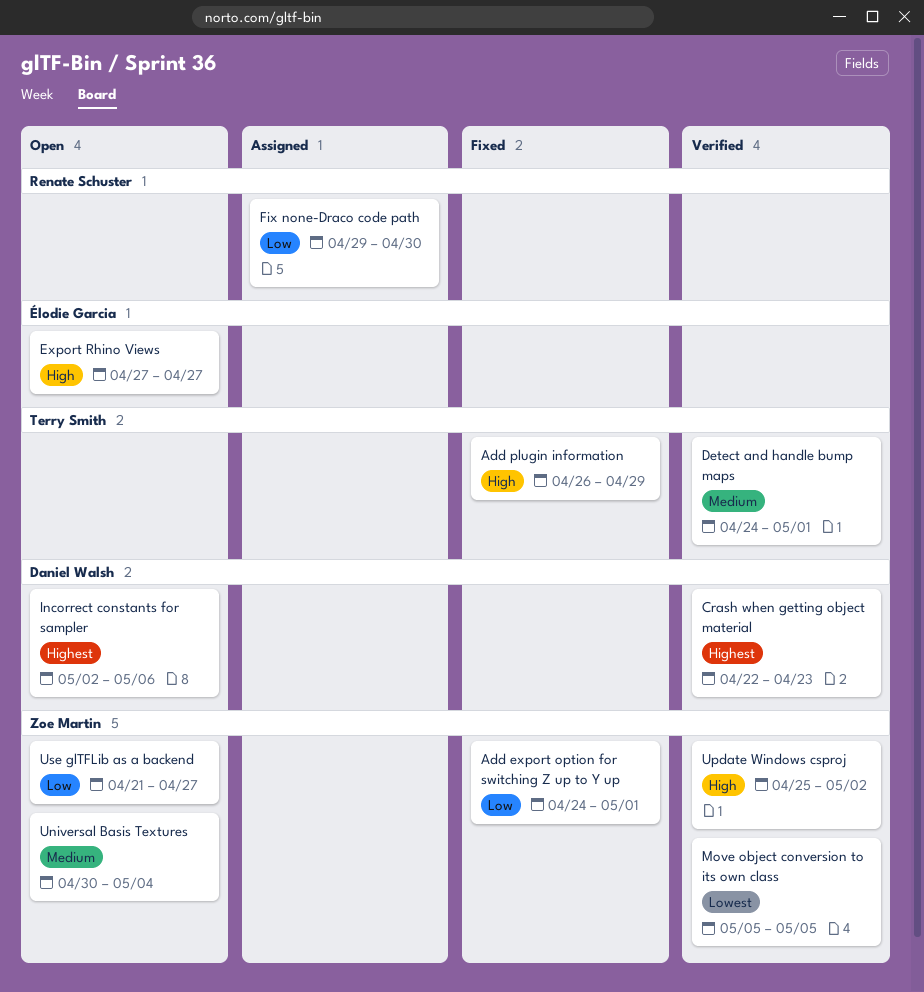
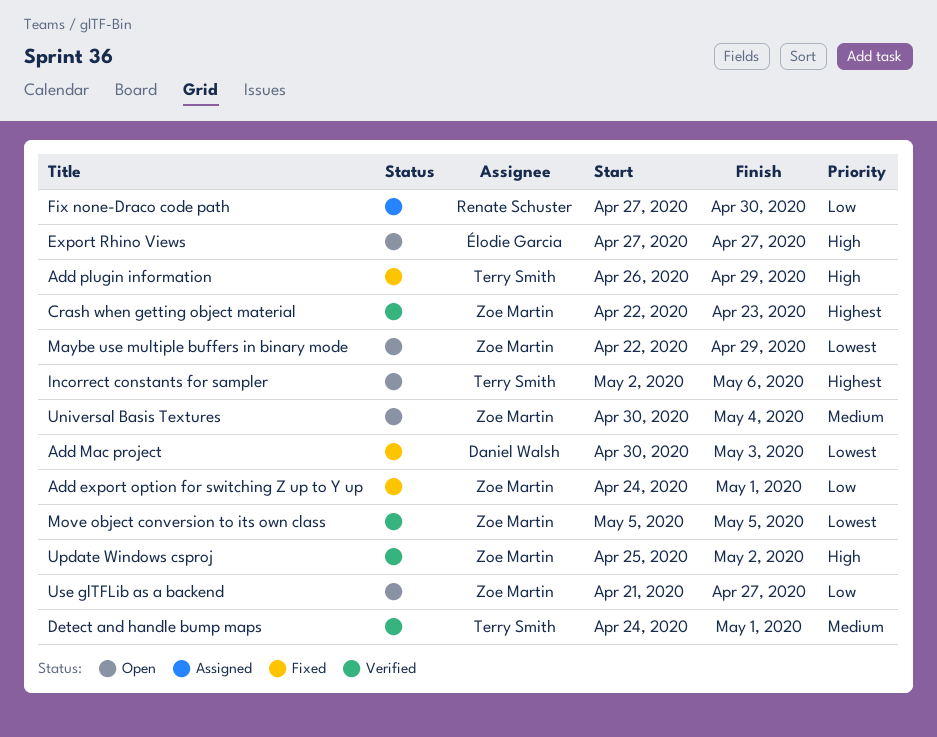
Add Mac project: none -> present
Crash when getting object material, owner: Daniel Walsh -> Zoe Martin
Fix none-Draco code path, start: Apr 29 -> Apr 27
Incorrect constants for sampler, owner: Daniel Walsh -> Terry Smith
Maybe use multiple buffers in binary mode: none -> present

